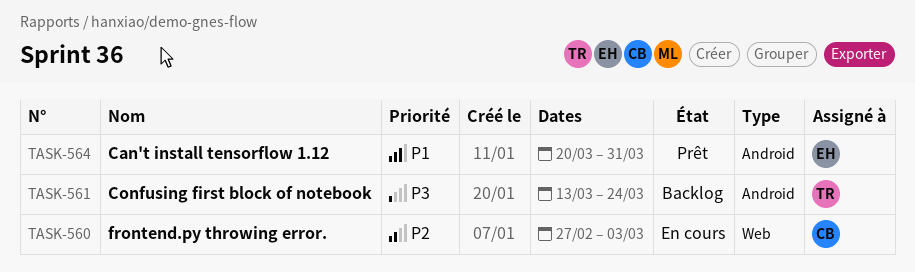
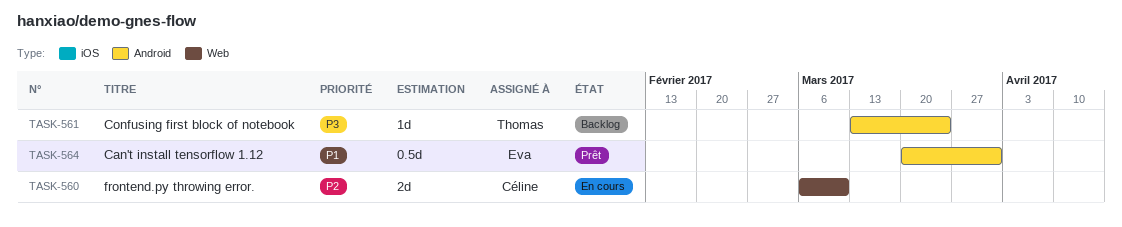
TASK-560, start: Feb 27 -> Mar 6
TASK-560, due: Mar 3 -> Mar 10

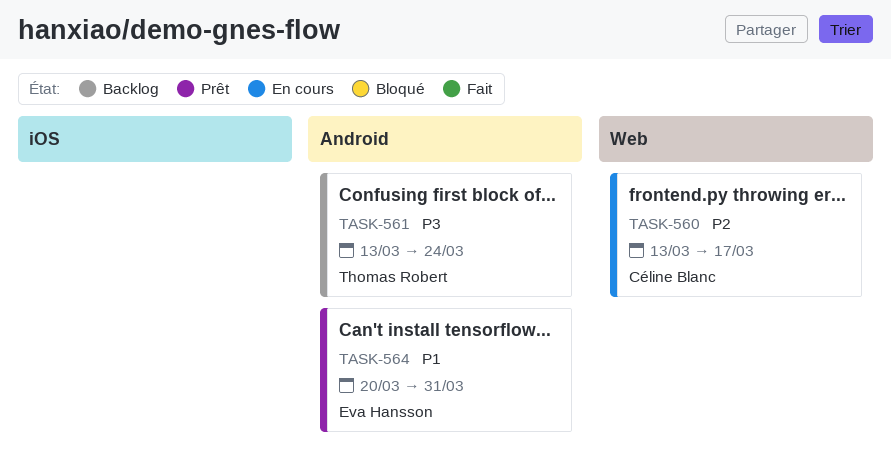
TASK-560, start: Mar 6 -> Mar 13
TASK-560, due: Mar 10 -> Mar 17

